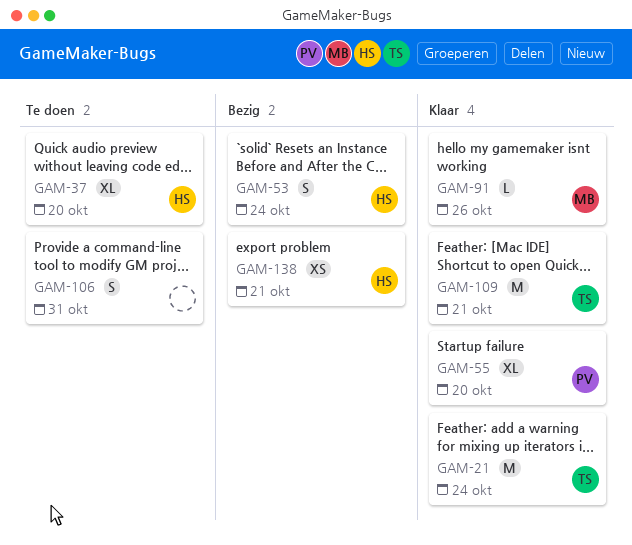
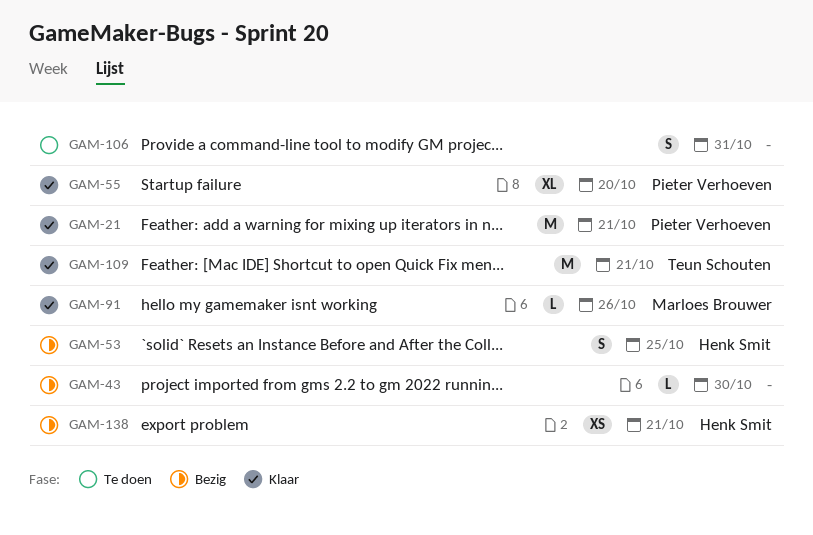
GAM-21, owner: Teun Schouten -> Pieter Verhoeven
GAM-21, due: Oct 24 -> Oct 21
GAM-37: present -> none
GAM-43: none -> present
GAM-53, due: Oct 24 -> Oct 25

